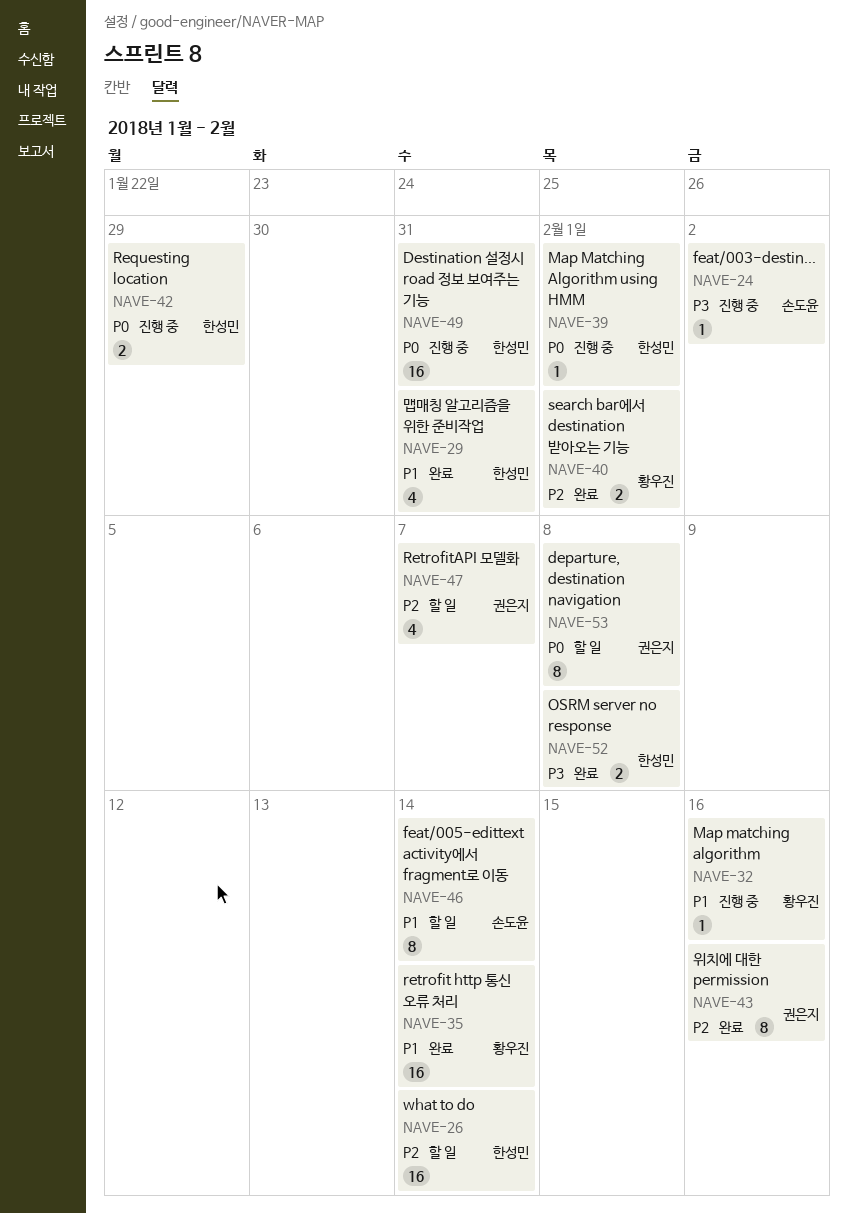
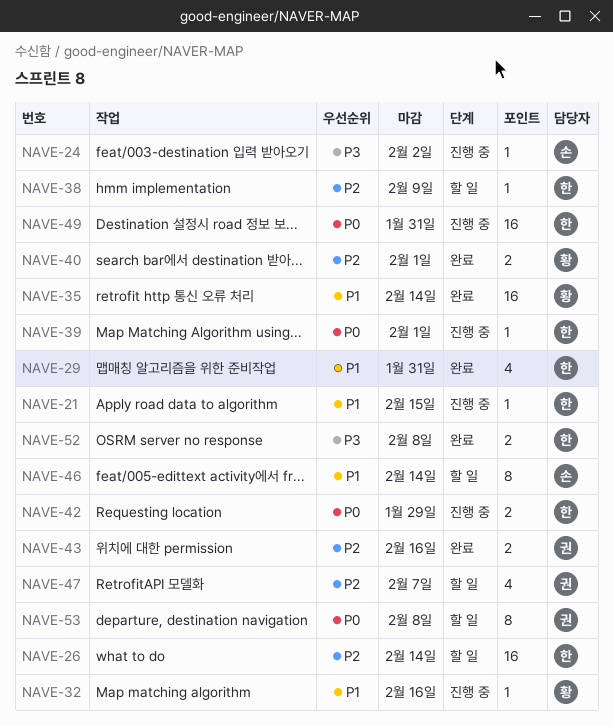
NAVE-21: none -> present
NAVE-38: none -> present
NAVE-43, estimate: 8 -> 2

